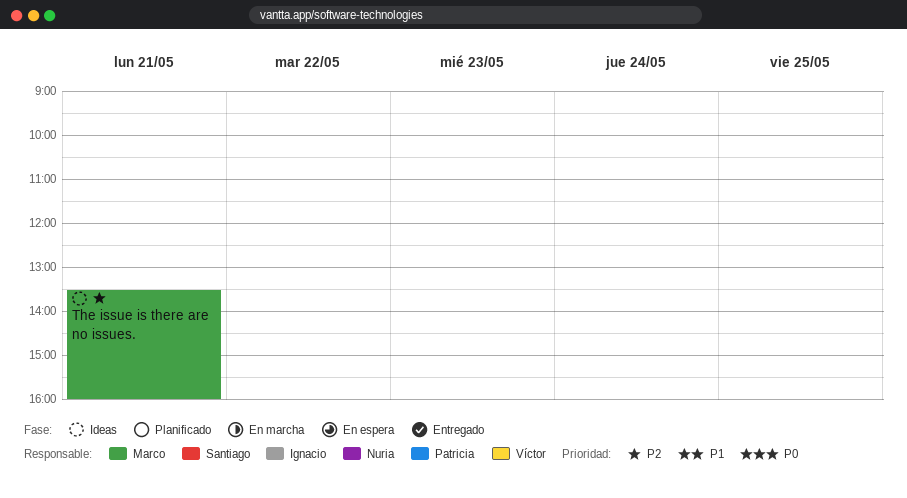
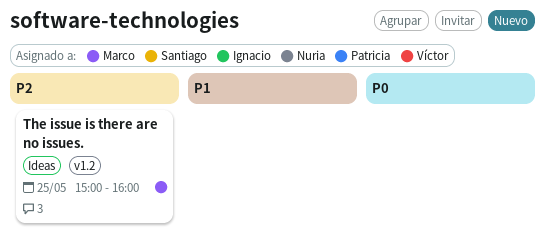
The issue is there are no issues., day: May 21 -> May 25
The issue is there are no issues., begins: 13:30 -> 15:00

